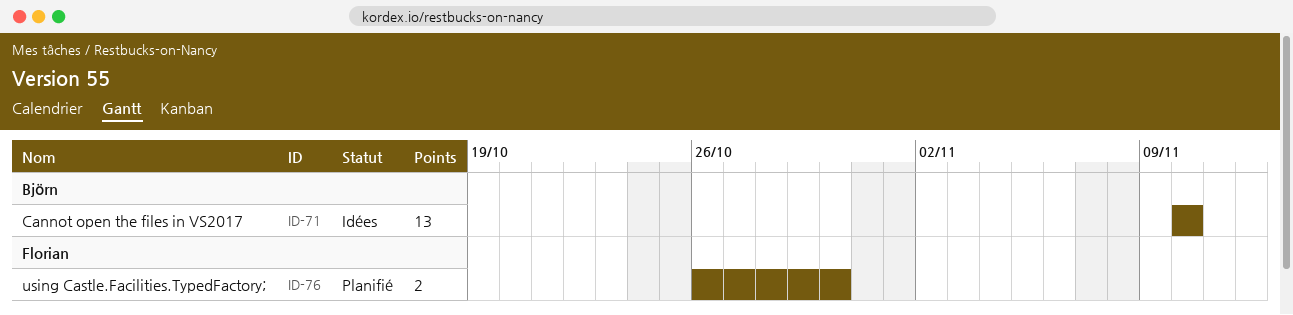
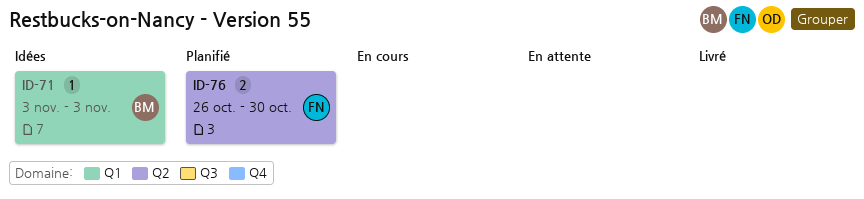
ID-71, estimate: 13 -> 1
ID-71, start: Nov 10 -> Nov 3
ID-71, due: Nov 10 -> Nov 3

